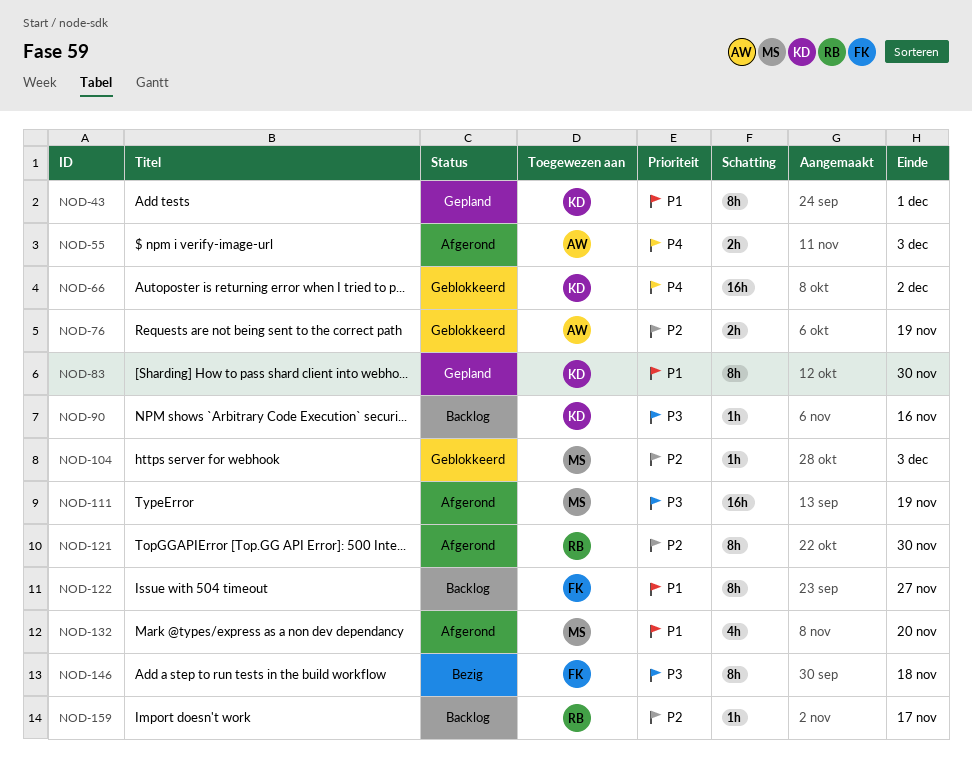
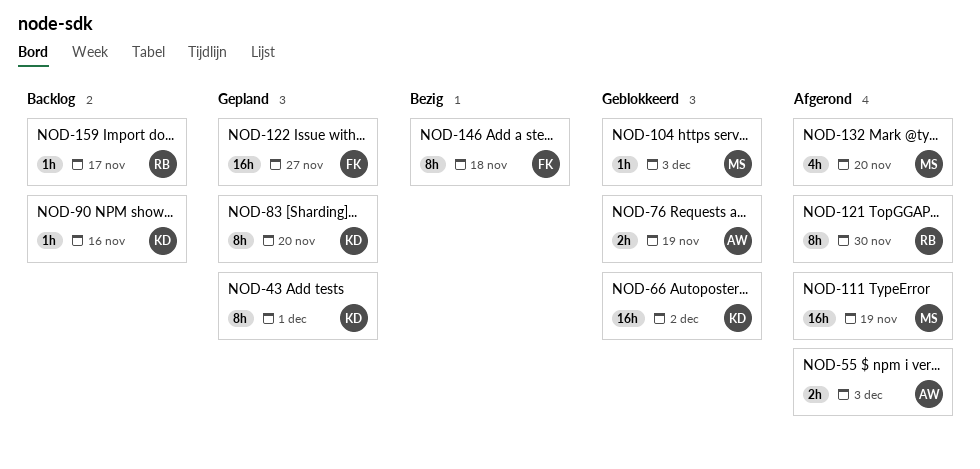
NOD-83, due: Nov 30 -> Nov 20
NOD-122, status: Backlog -> Gepland
NOD-122, estimate: 8h -> 16h

